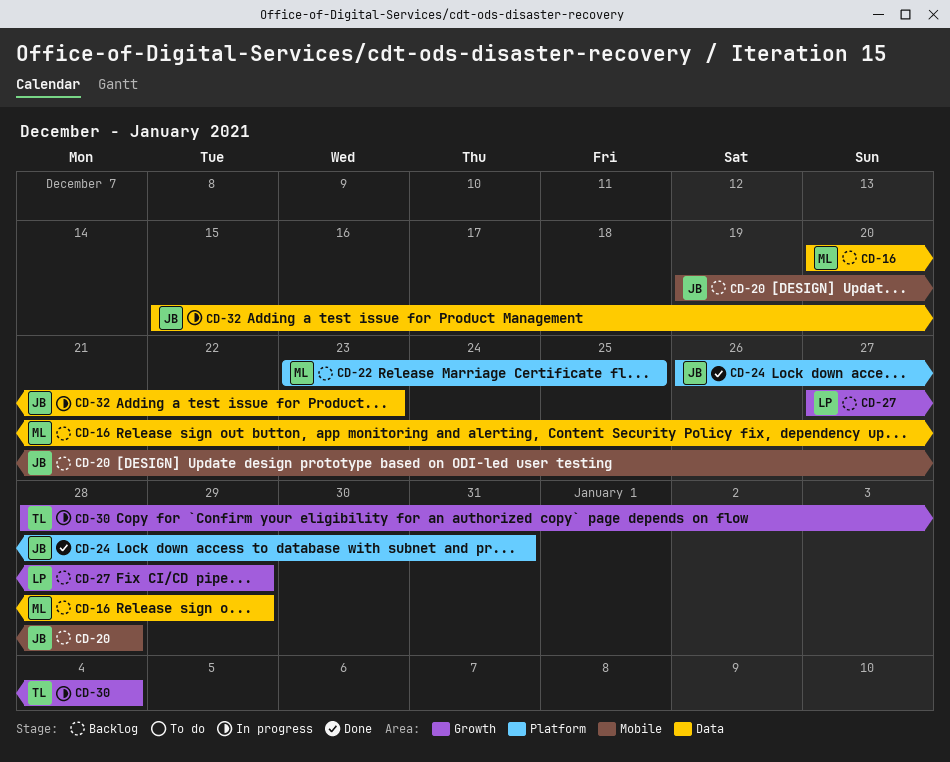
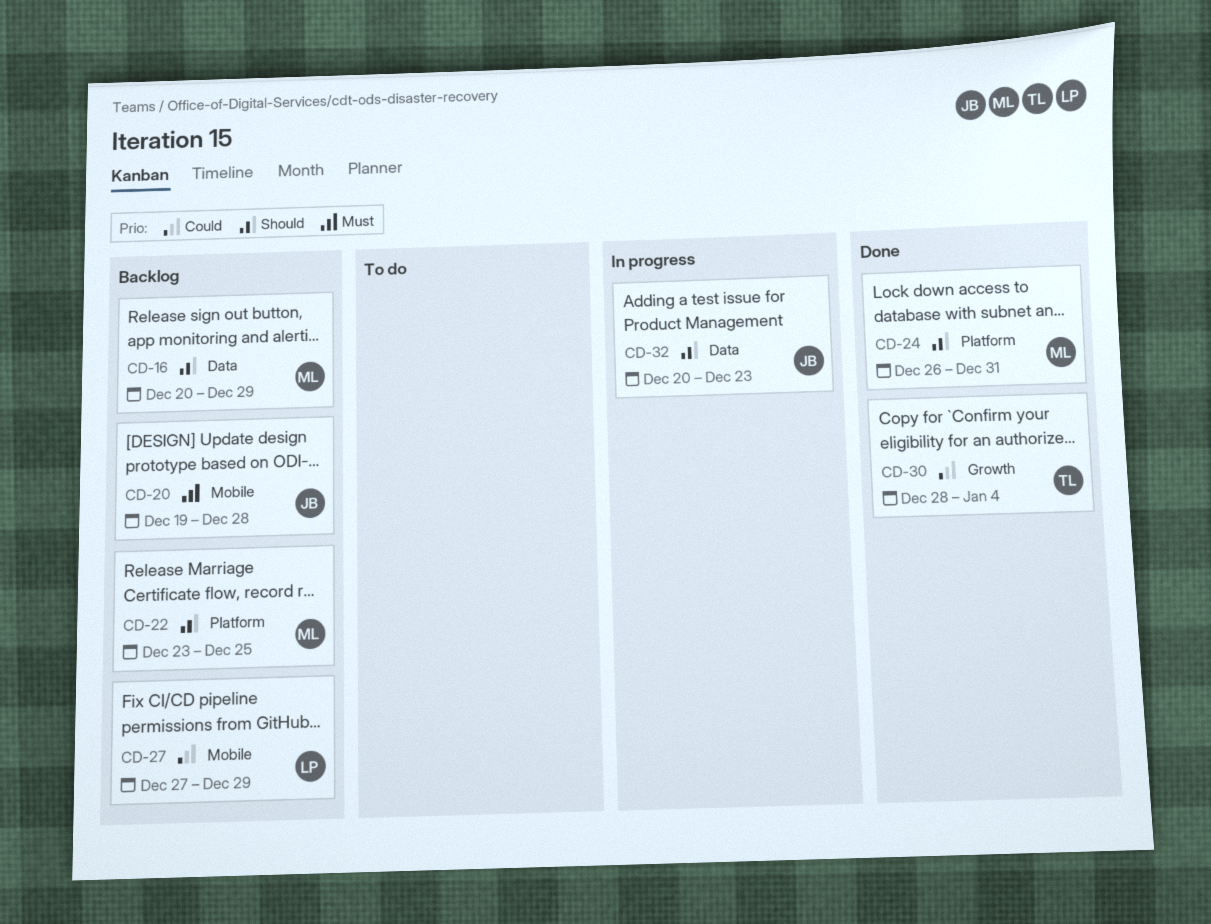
CD-24, owner: JB -> ML
CD-27, label: Growth -> Mobile
CD-30, status: In progress -> Done
CD-32, start: Dec 15 -> Dec 20

